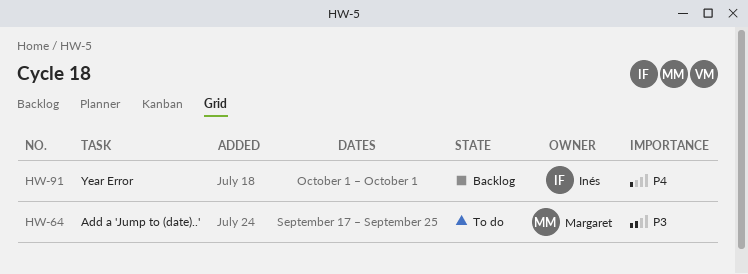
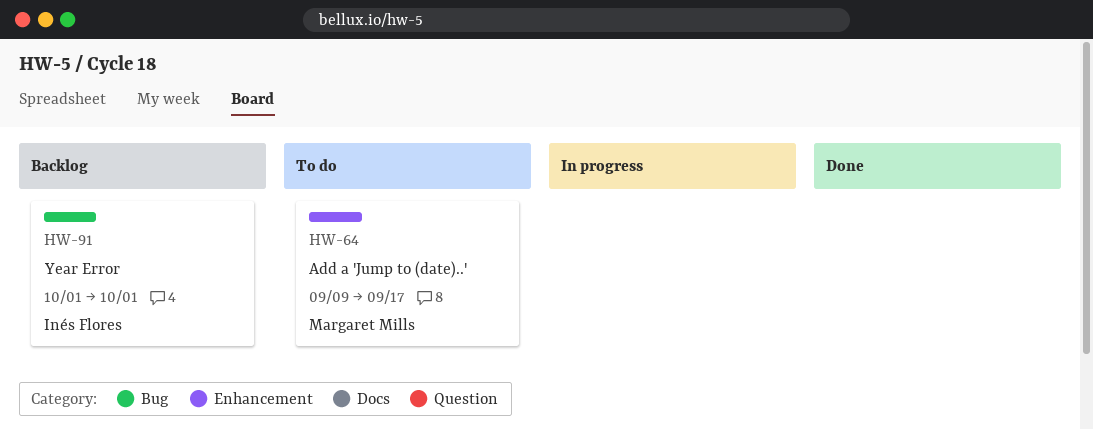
HW-64, start: Sep 17 -> Sep 9
HW-64, due: Sep 25 -> Sep 17

